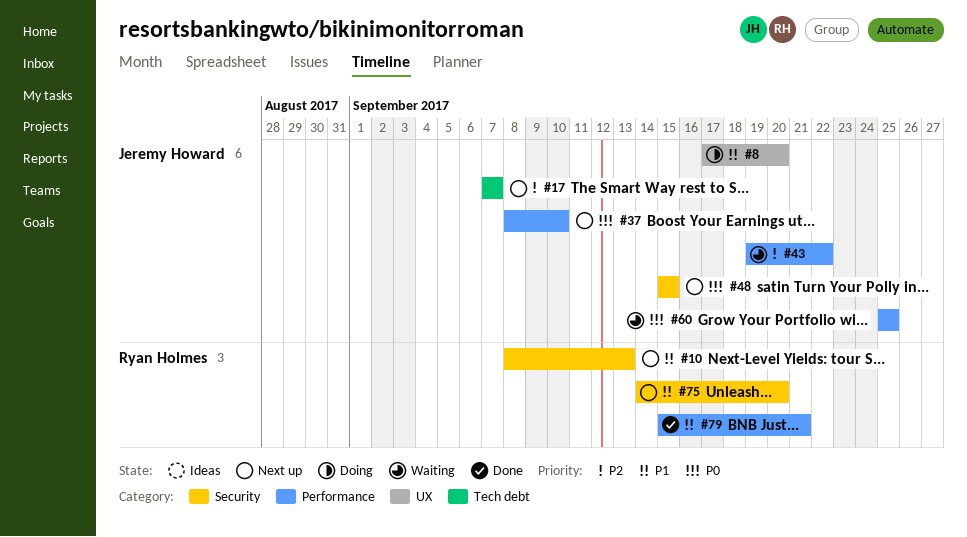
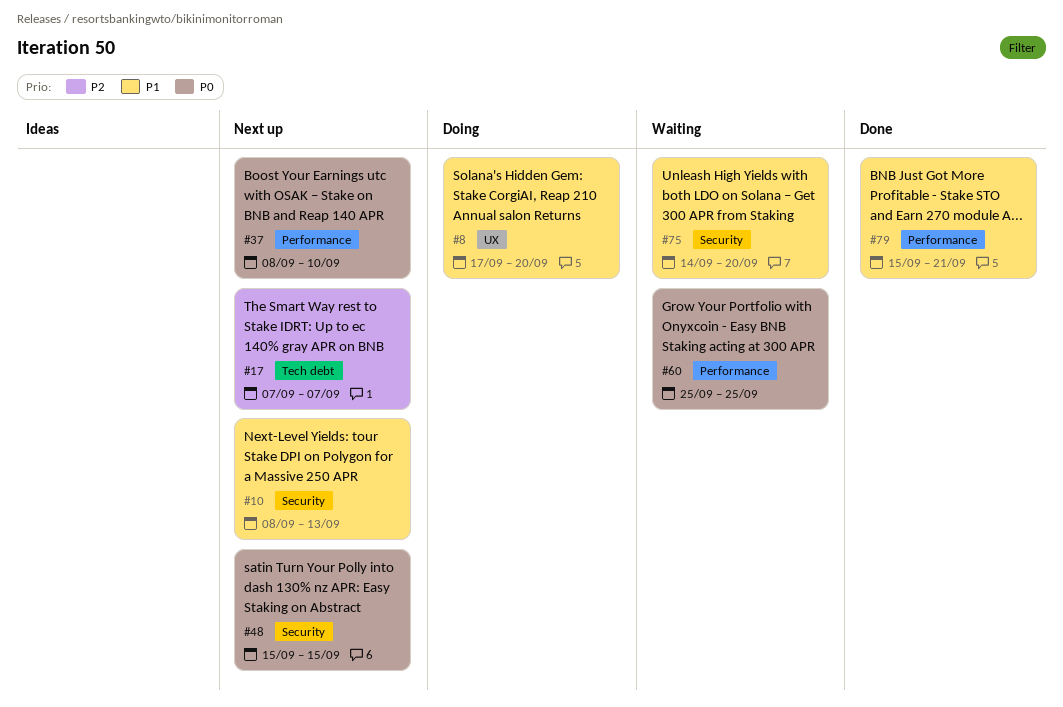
#43: present -> none
#75, status: Next up -> Waiting

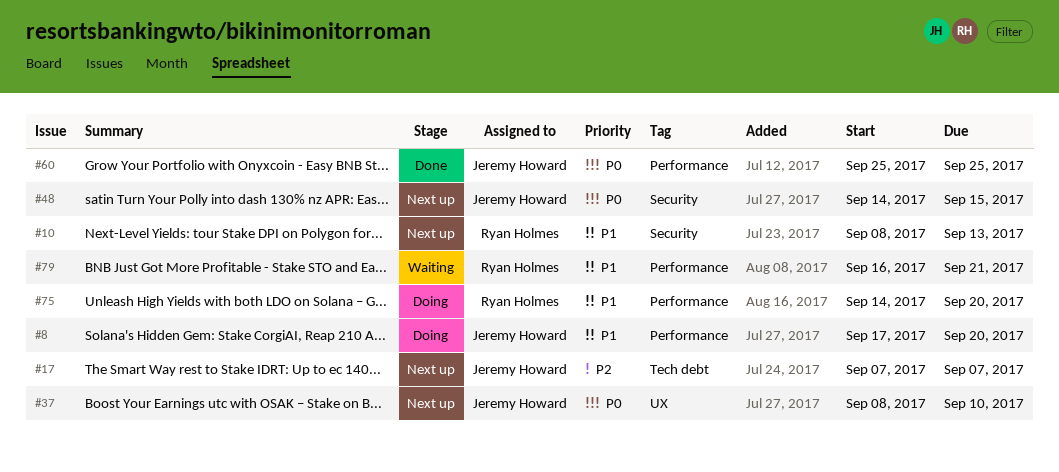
#8, label: UX -> Performance
#37, label: Performance -> UX
#48, start: Sep 15 -> Sep 14
#60, status: Waiting -> Done
#75, status: Waiting -> Doing
#75, label: Security -> Performance
#79, status: Done -> Waiting
#79, start: Sep 15 -> Sep 16

